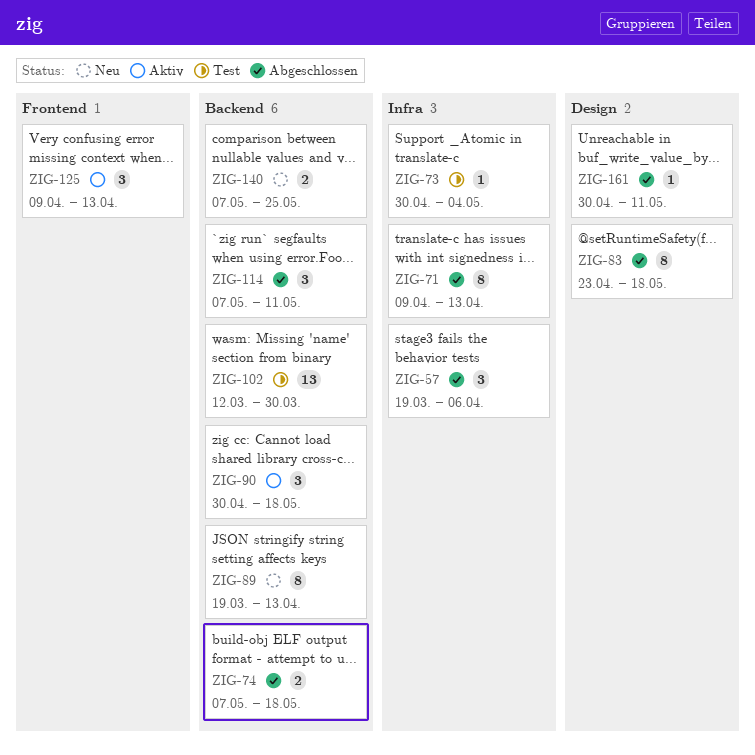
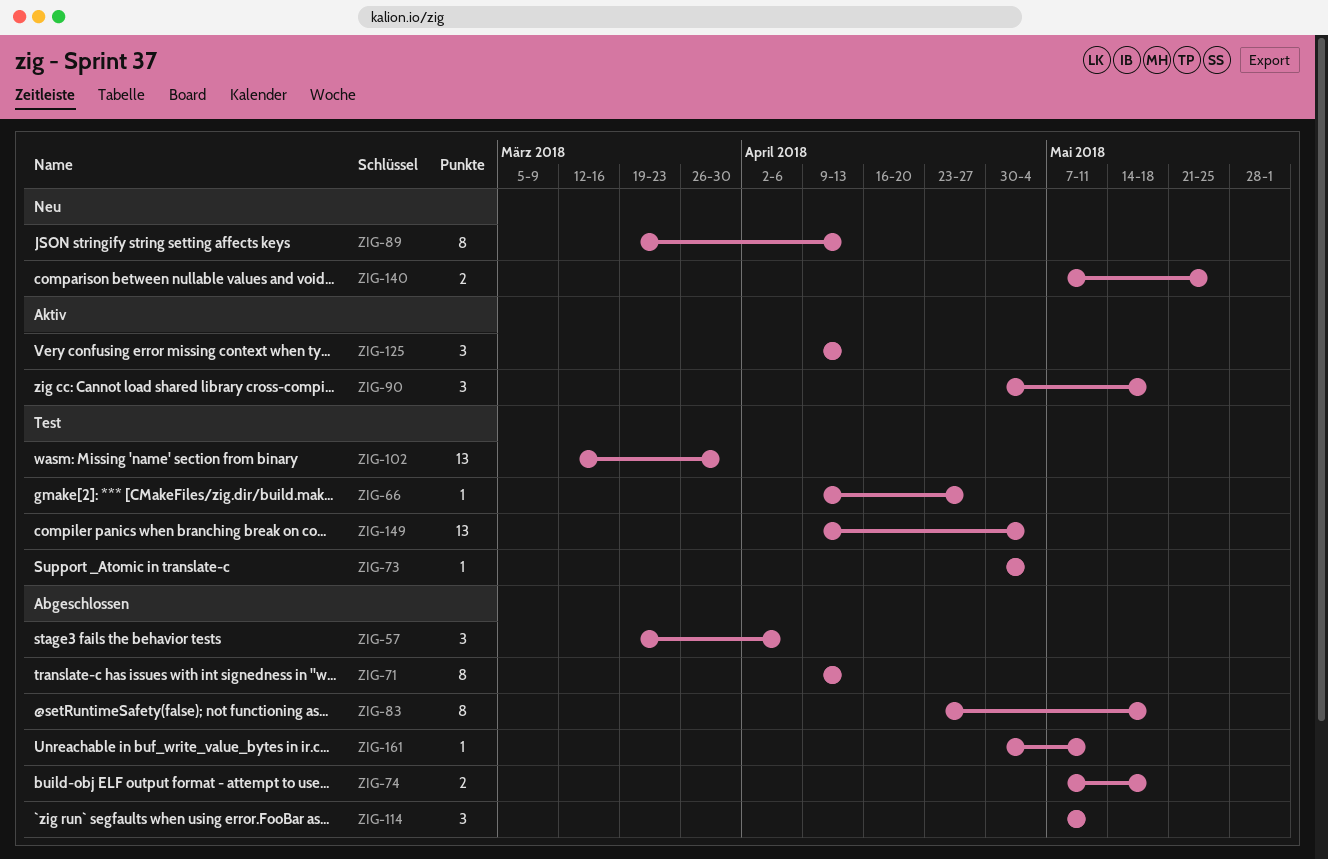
ZIG-66: none -> present
ZIG-149: none -> present

